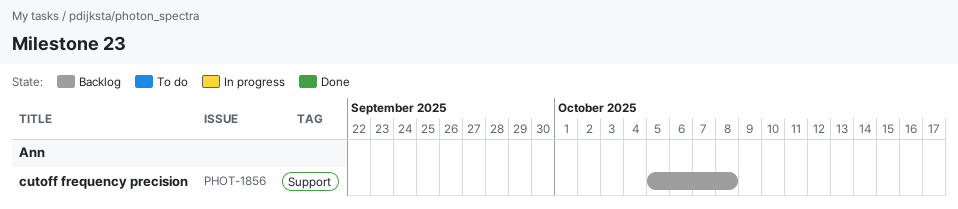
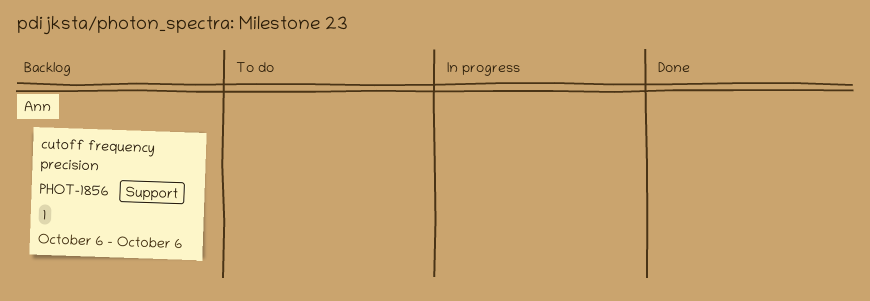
PHOT-1856, start: Oct 5 -> Oct 6
PHOT-1856, due: Oct 8 -> Oct 6

